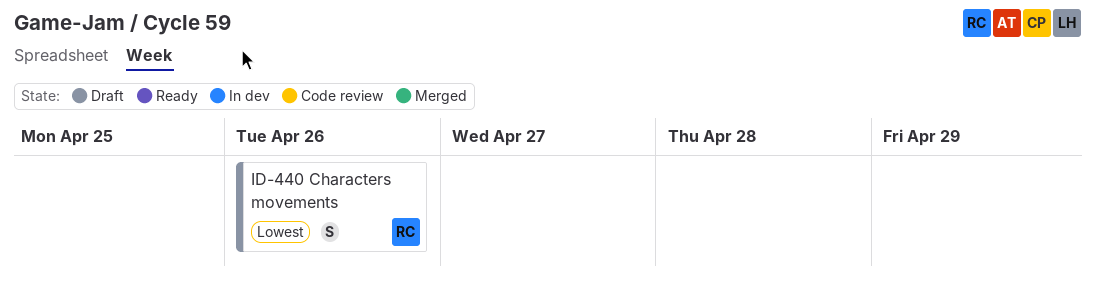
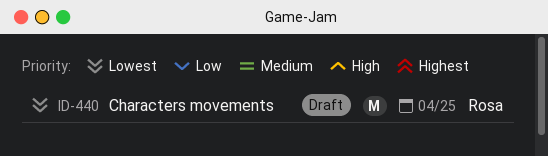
ID-440, estimate: S -> M
ID-440, due: Apr 26 -> Apr 25

